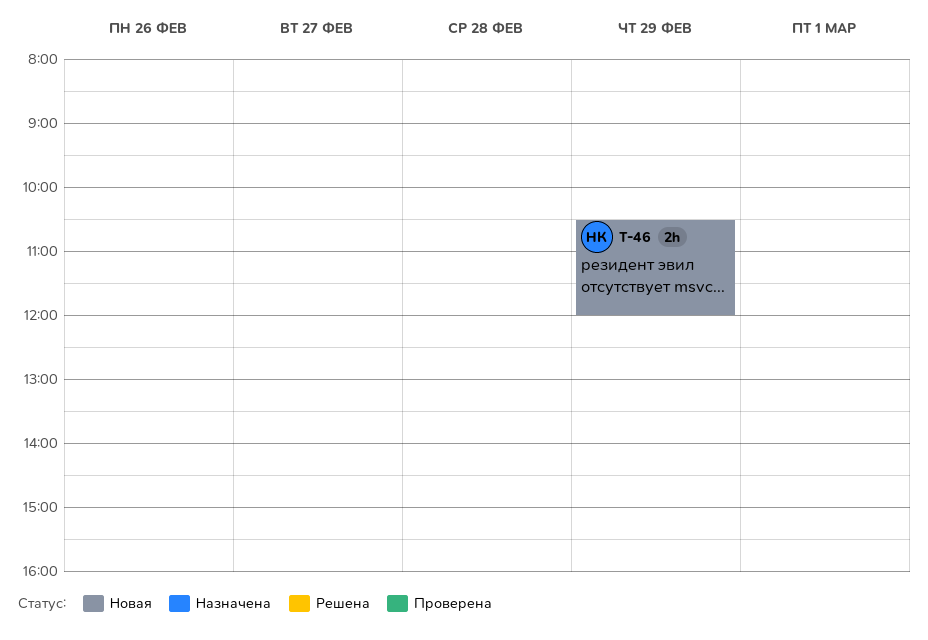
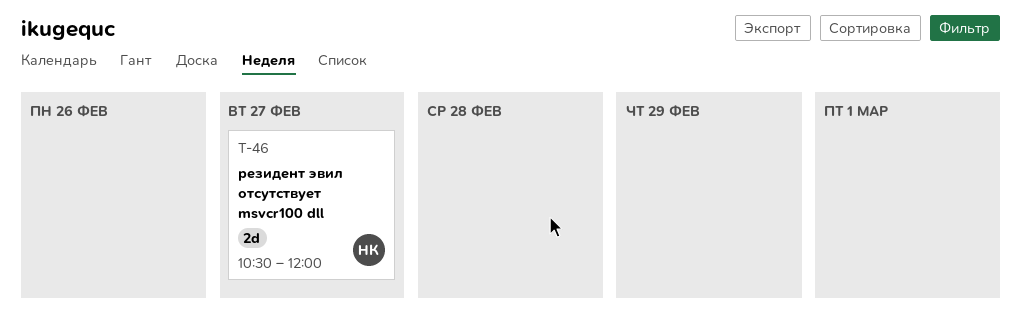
T-46, estimate: 2h -> 2d
T-46, day: Feb 29 -> Feb 27

